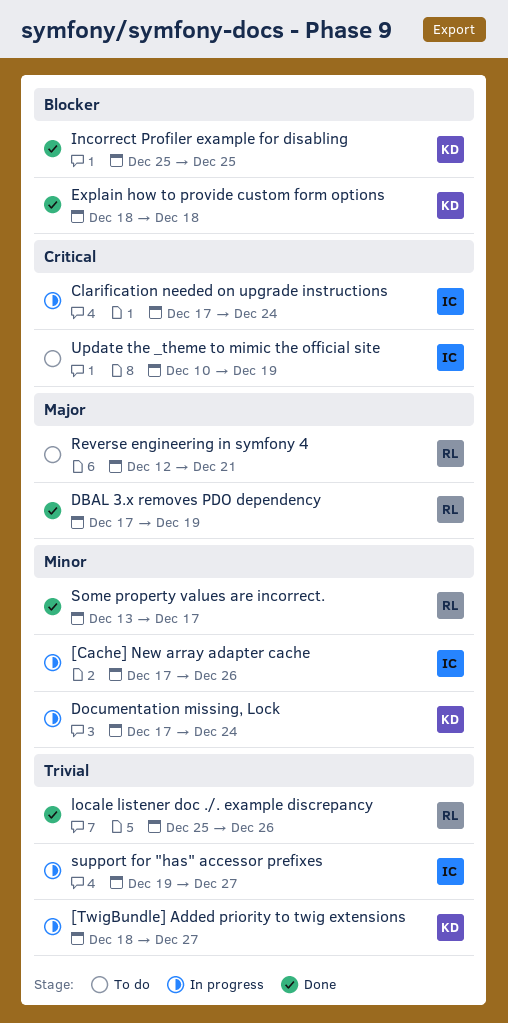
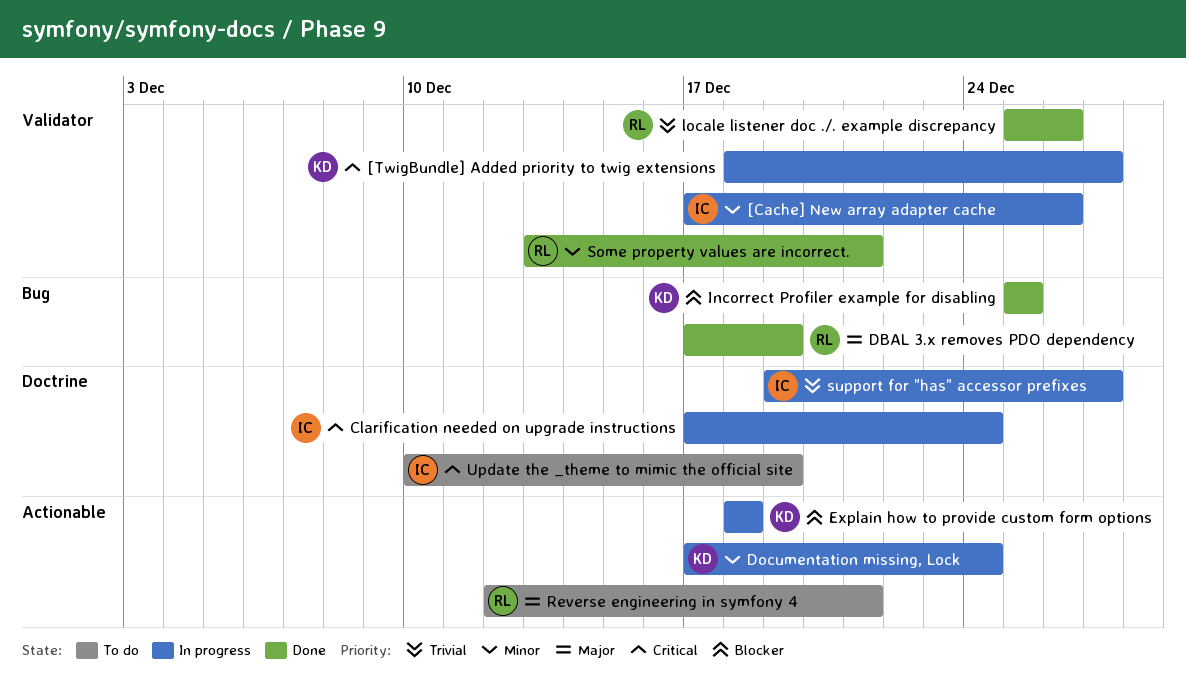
[TwigBundle] Added priority to twig extensions, priority: Trivial -> Critical
Explain how to provide custom form options, status: Done -> In progress
Some property values are incorrect., due: Dec 17 -> Dec 21

